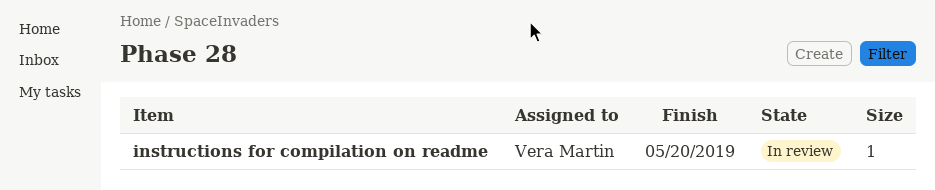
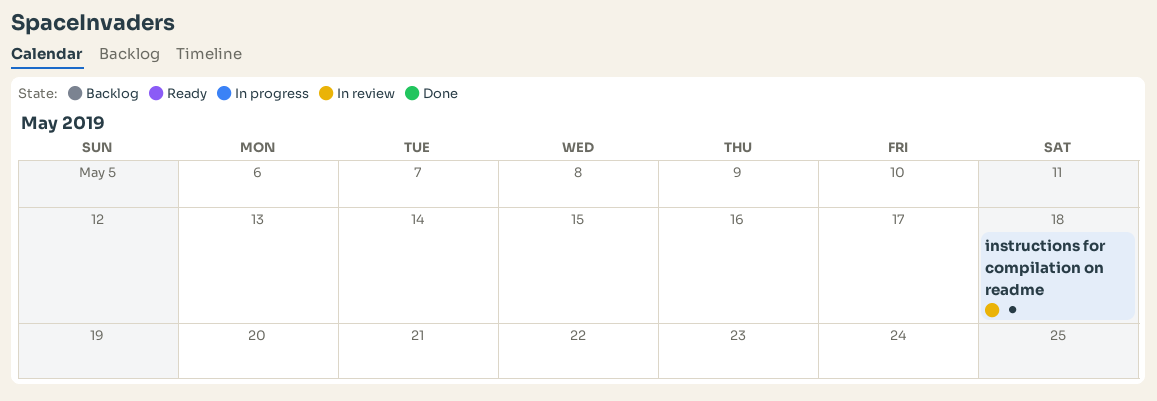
instructions for compilation on readme, due: May 20 -> May 18

